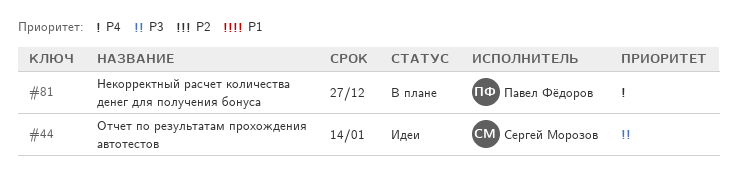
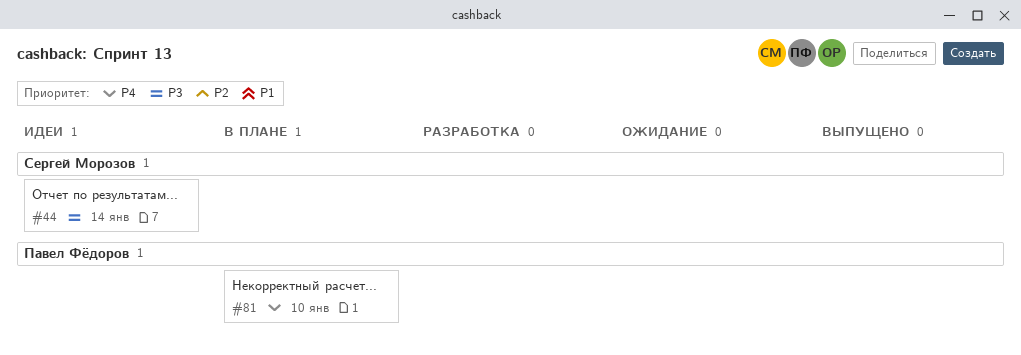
#81, due: Dec 27 -> Jan 10

